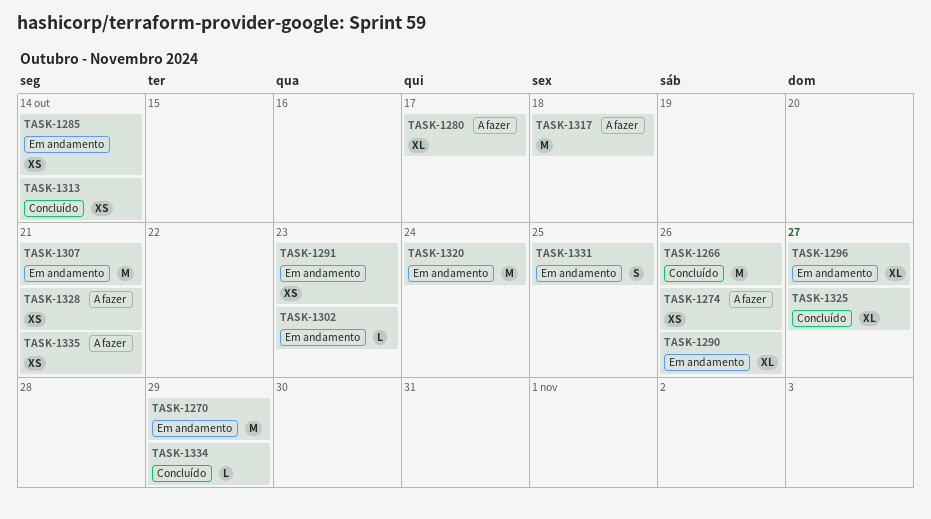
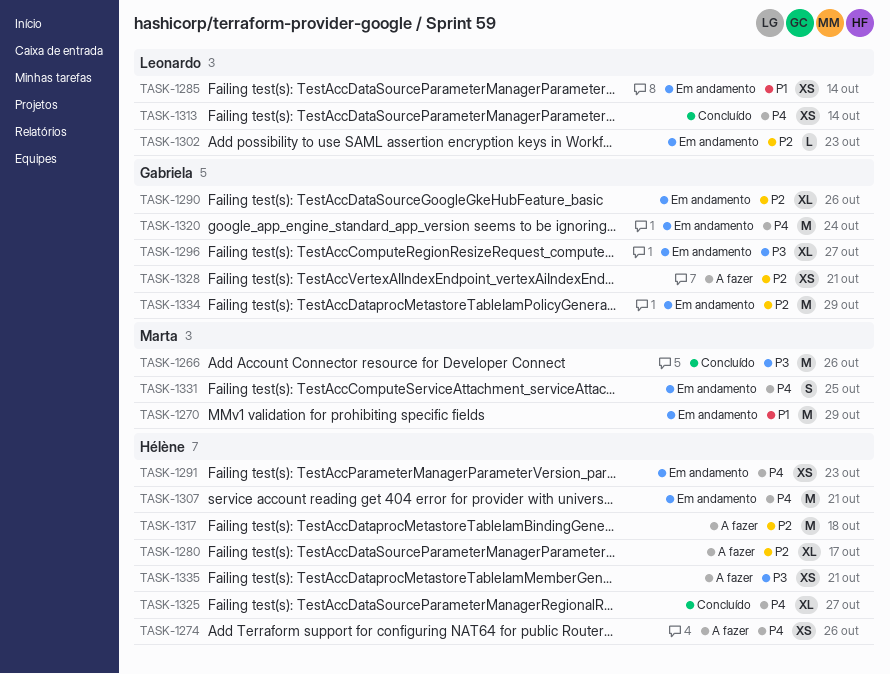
TASK-1334, status: Concluído -> Em andamento
TASK-1334, estimate: L -> M

